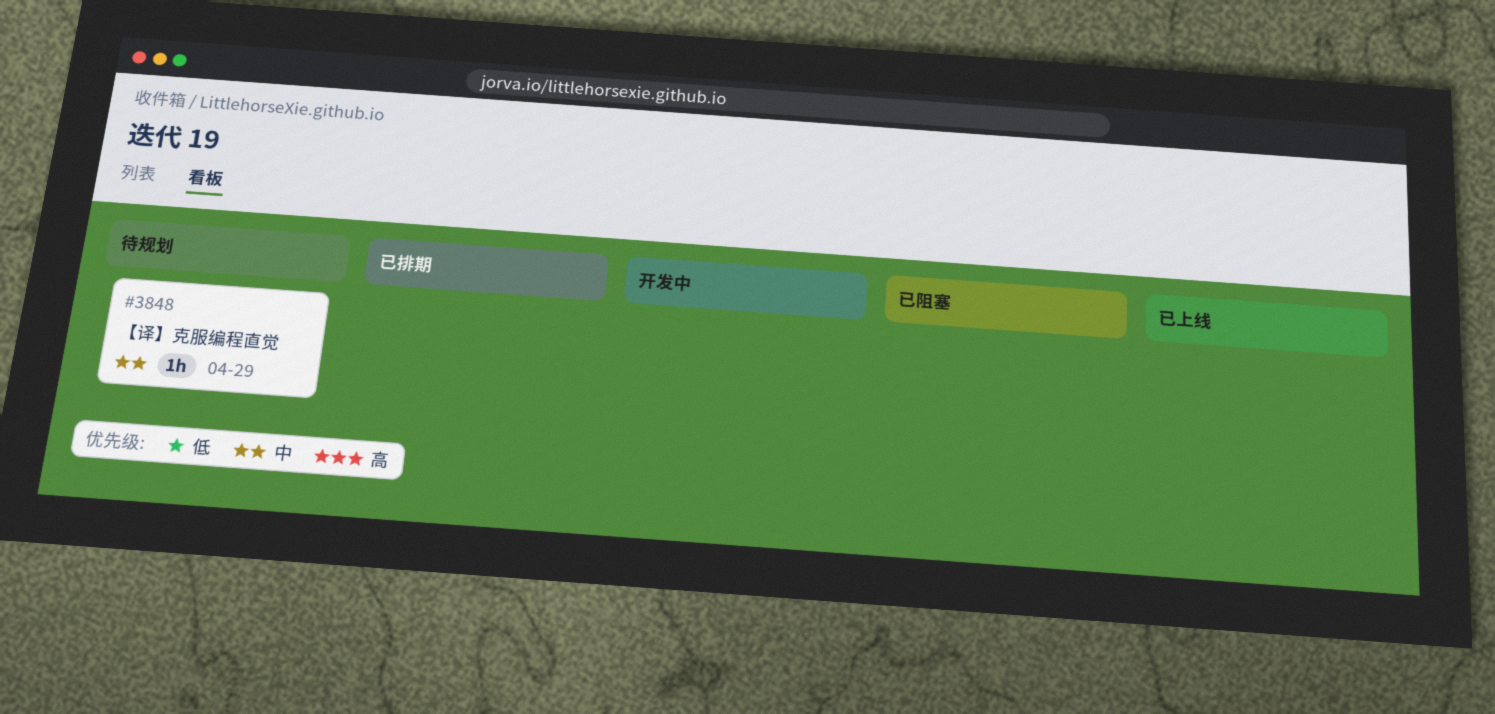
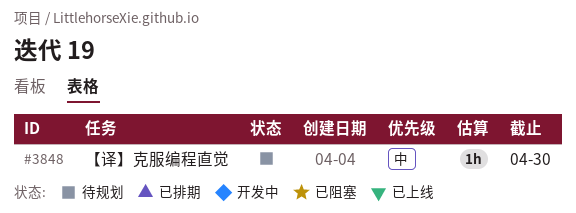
#3848, due: Apr 29 -> Apr 30

